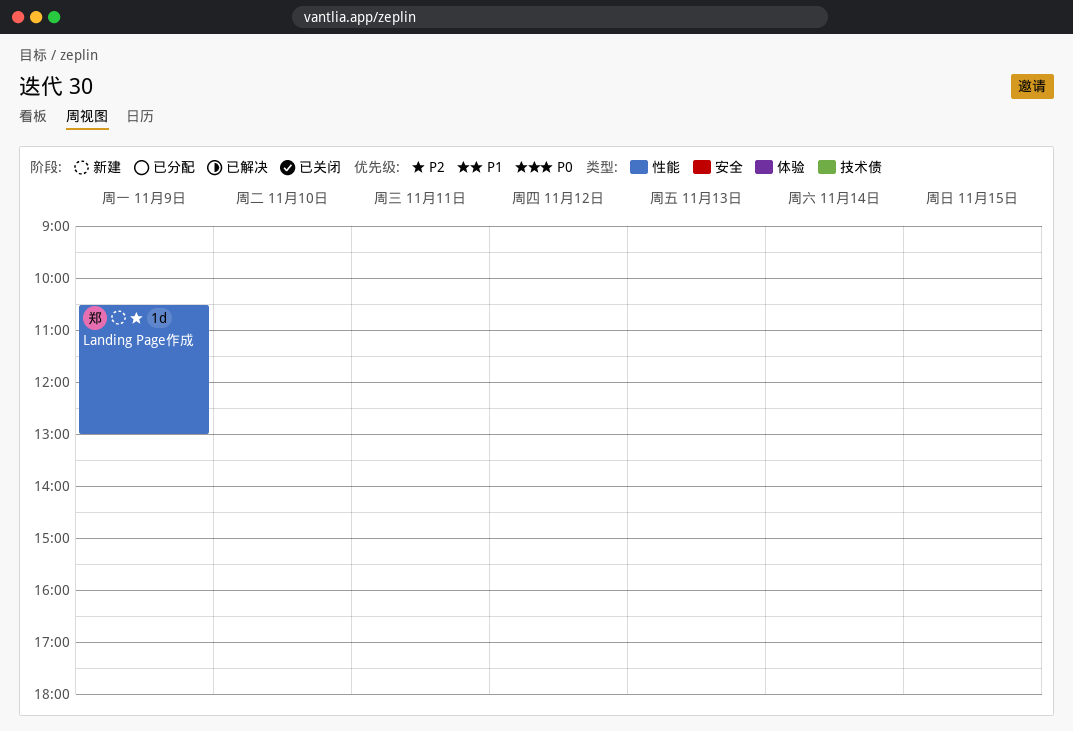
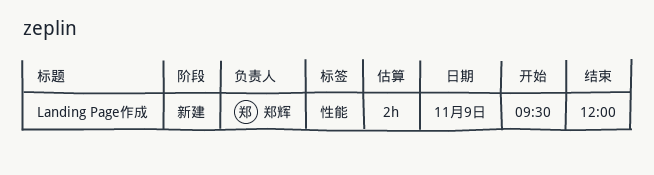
Landing Page作成, estimate: 1d -> 2h
Landing Page作成, begins: 10:30 -> 09:30
Landing Page作成, ends: 13:00 -> 12:00

